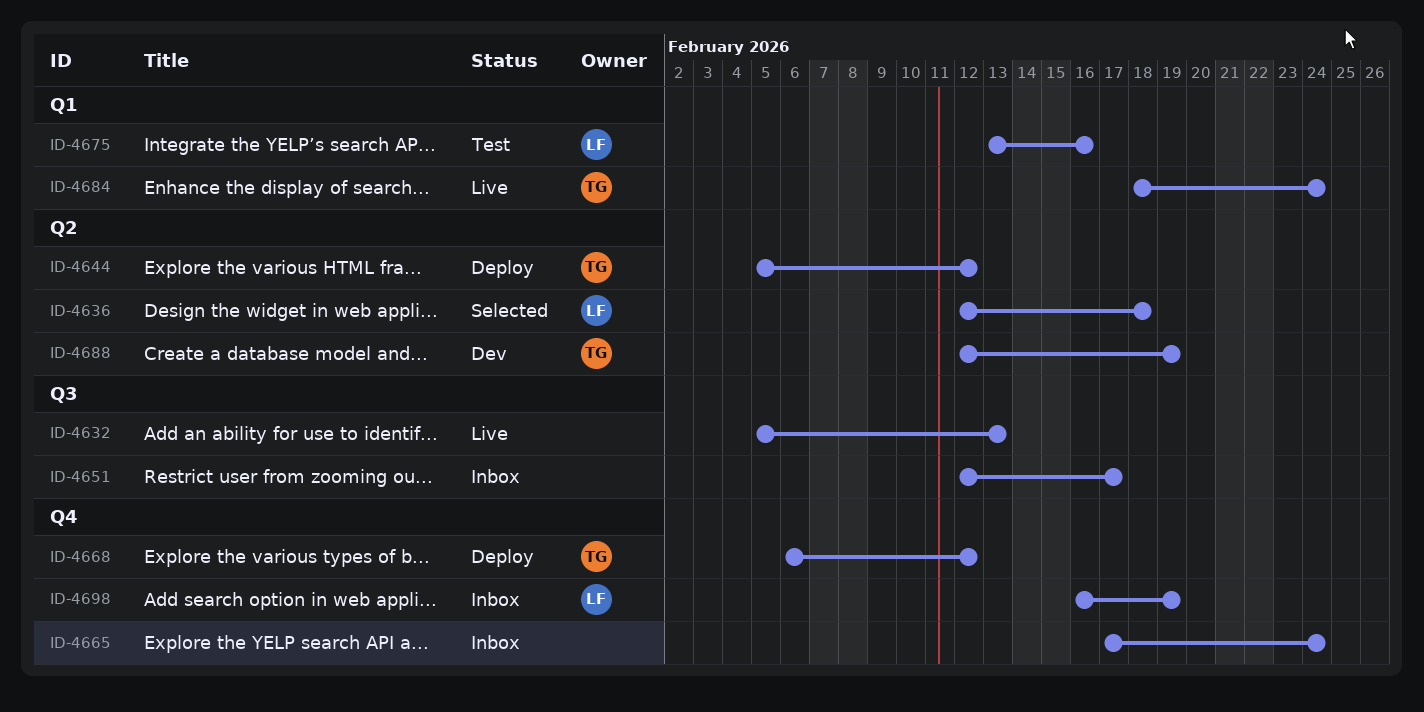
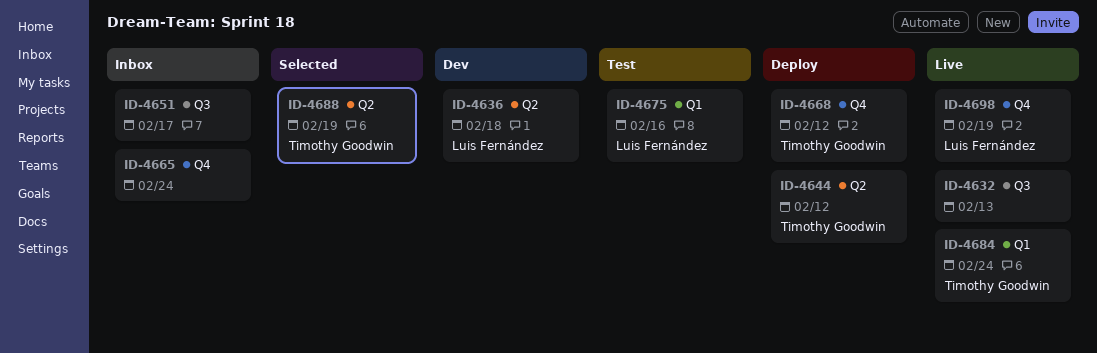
ID-4636, status: Selected -> Dev
ID-4688, status: Dev -> Selected
ID-4698, status: Inbox -> Live

